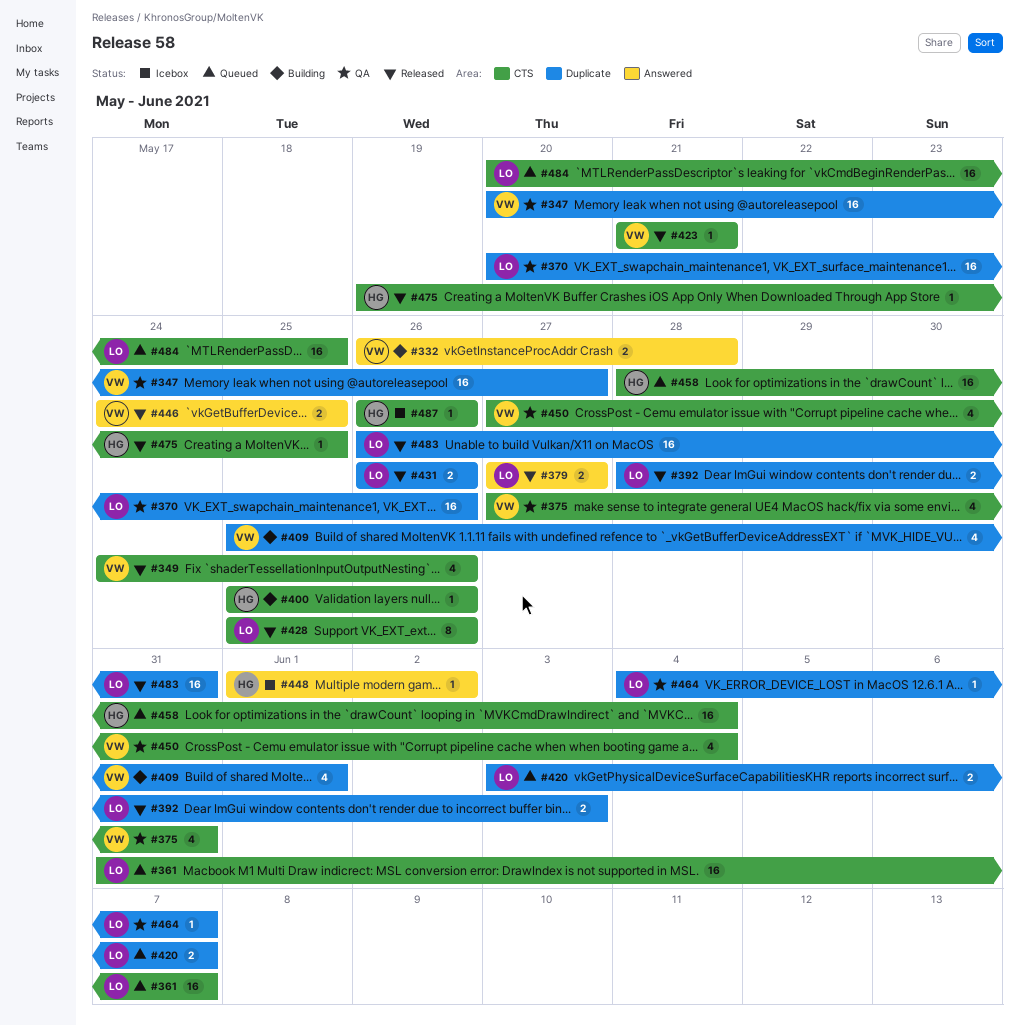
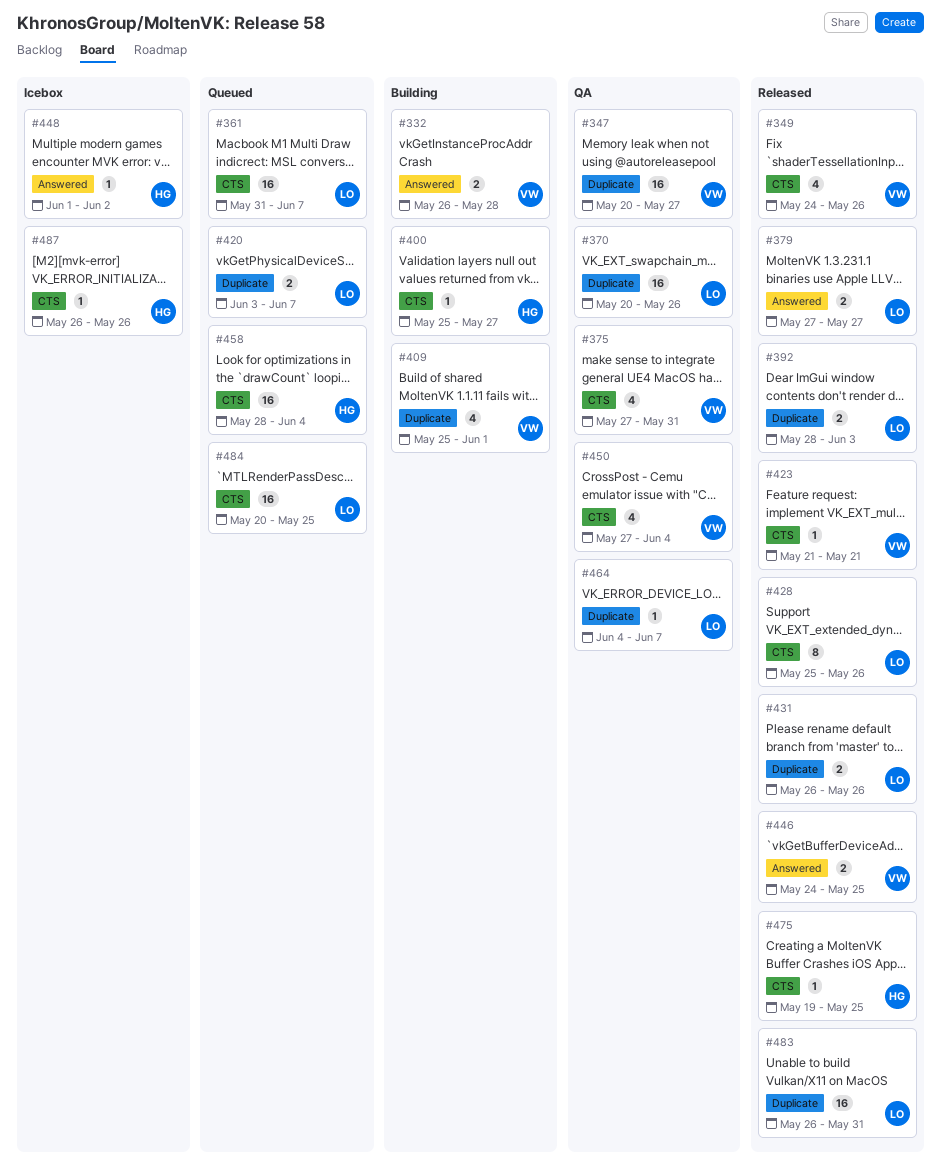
#400, due: May 26 -> May 27

